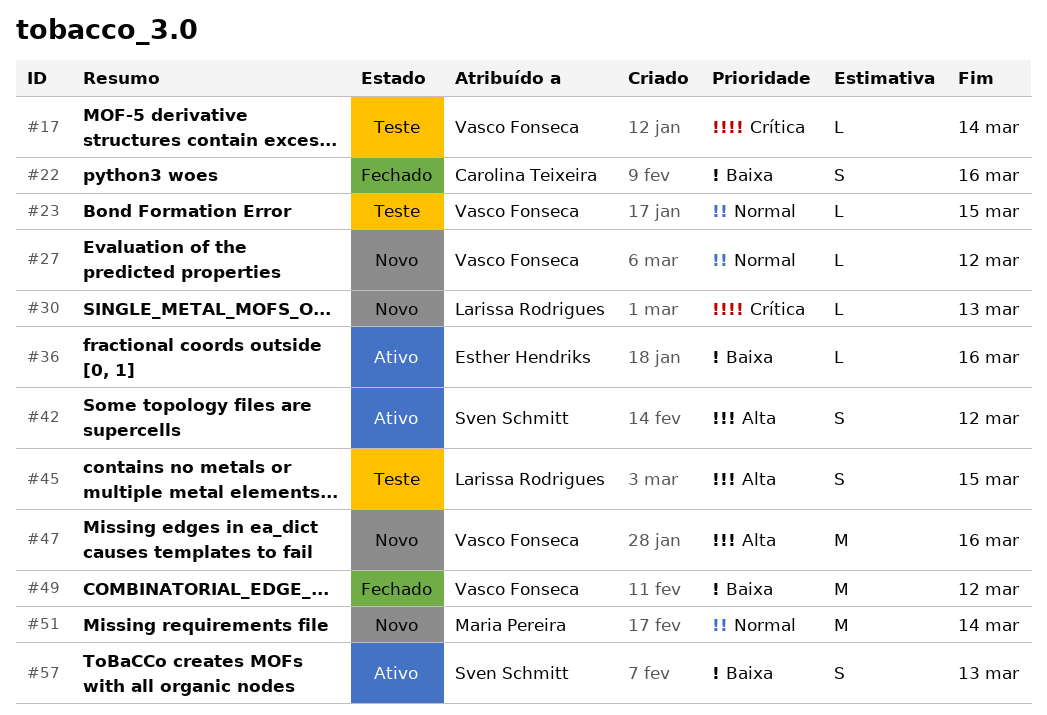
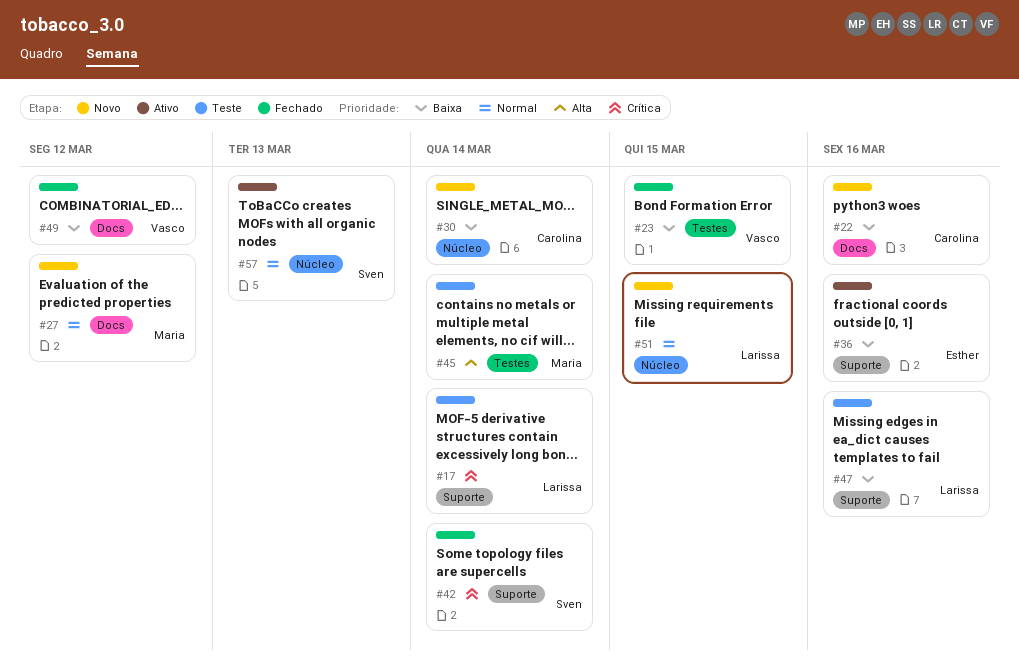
#17, owner: Vasco Fonseca -> Larissa Rodrigues
#22, status: Fechado -> Novo
#23, status: Teste -> Fechado
#23, priority: Normal -> Baixa
#27, owner: Vasco Fonseca -> Maria Pereira
#30, owner: Larissa Rodrigues -> Carolina Teixeira
#30, priority: Crítica -> Baixa
#30, due: Mar 13 -> Mar 14
#42, status: Ativo -> Fechado
#42, priority: Alta -> Crítica
#42, due: Mar 12 -> Mar 14
#45, owner: Larissa Rodrigues -> Maria Pereira
#45, due: Mar 15 -> Mar 14
#47, status: Novo -> Teste
#47, owner: Vasco Fonseca -> Larissa Rodrigues
#47, priority: Alta -> Baixa
#51, owner: Maria Pereira -> Larissa Rodrigues
#51, due: Mar 14 -> Mar 15
#57, priority: Baixa -> Normal

